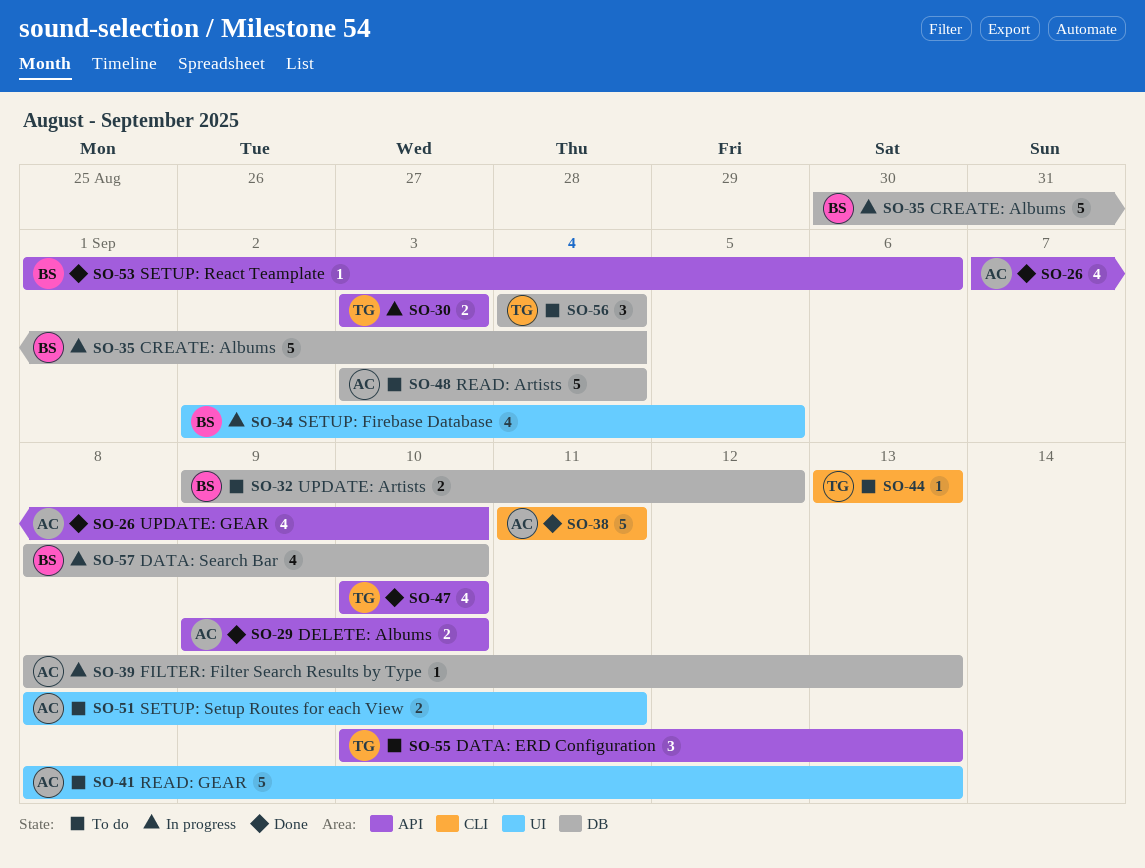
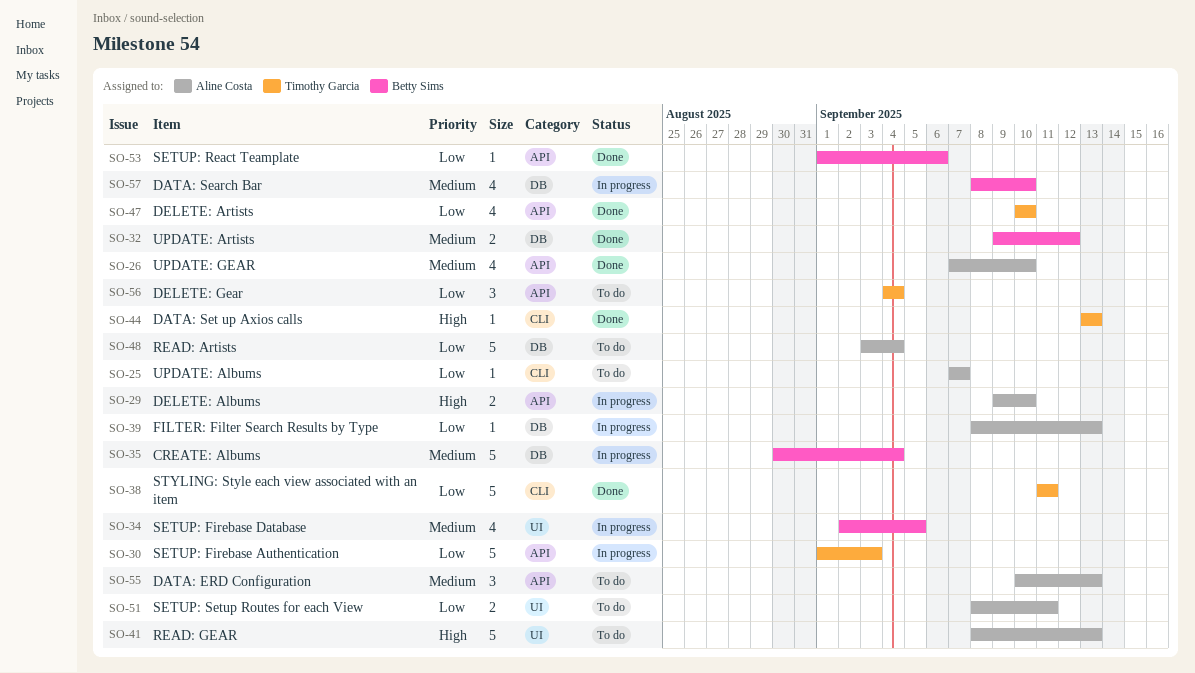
SO-25: none -> present
SO-29, status: Done -> In progress
SO-30, estimate: 2 -> 5
SO-30, start: Sep 3 -> Sep 1
SO-32, status: To do -> Done
SO-38, owner: Aline Costa -> Timothy Garcia
SO-44, status: To do -> Done
SO-55, owner: Timothy Garcia -> Aline Costa
SO-56, label: DB -> API

